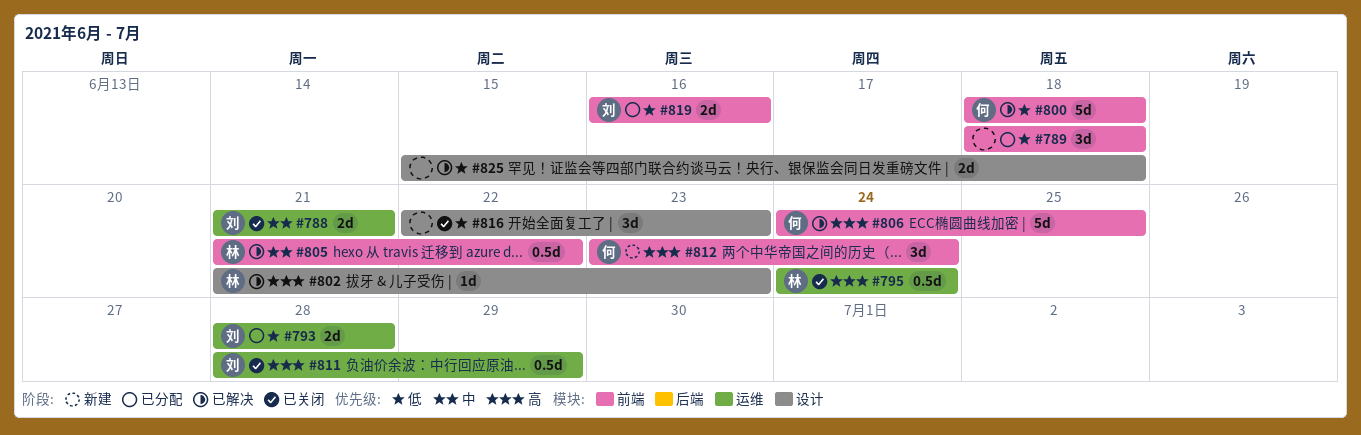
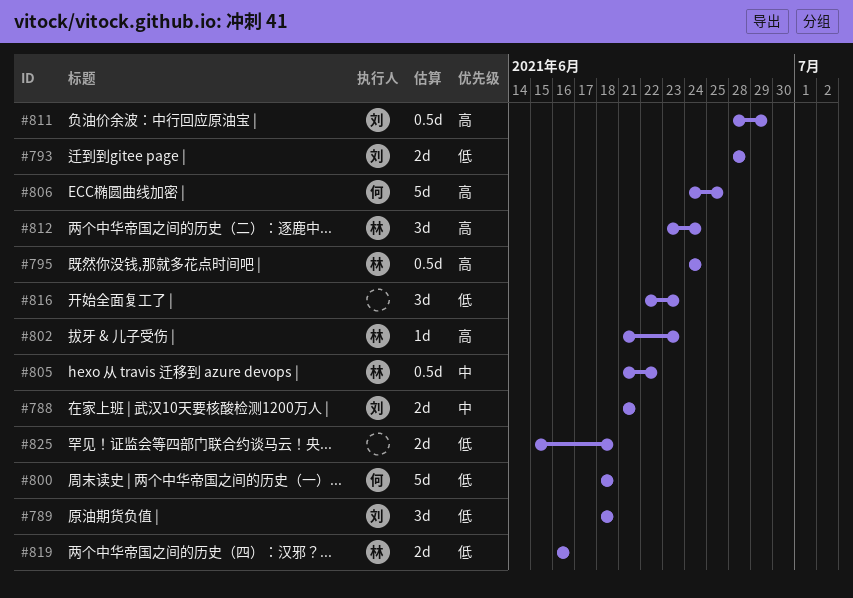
#789, owner: none -> 刘
#812, owner: 何 -> 林
#819, owner: 刘 -> 林

